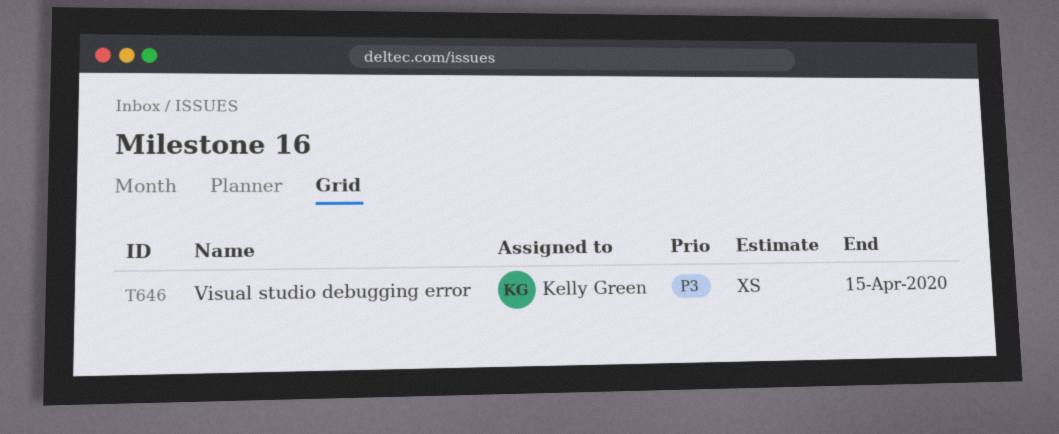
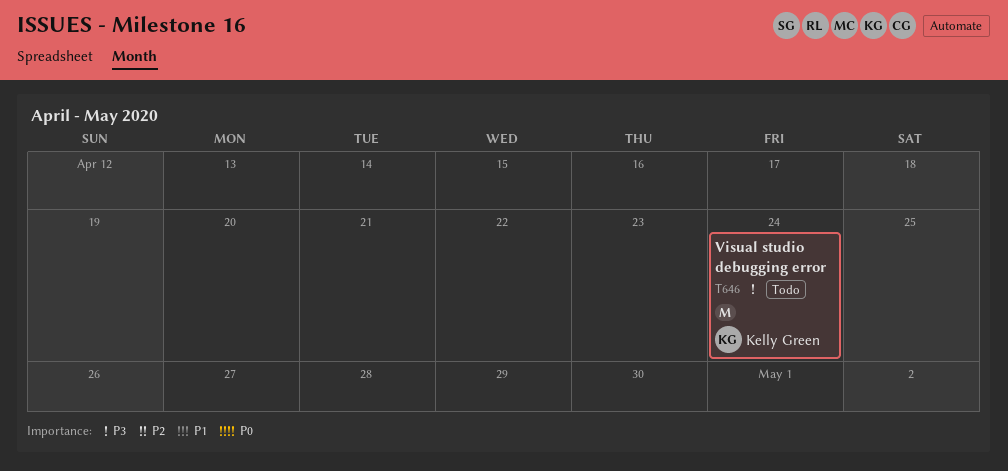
T646, estimate: XS -> M
T646, due: Apr 15 -> Apr 24

